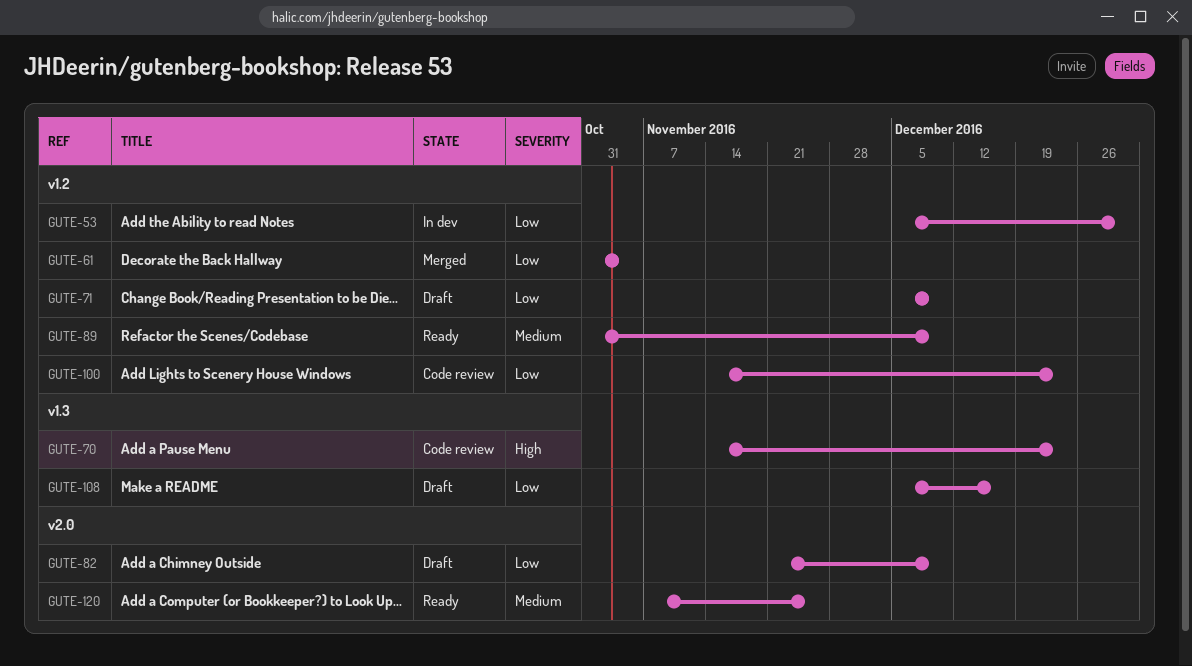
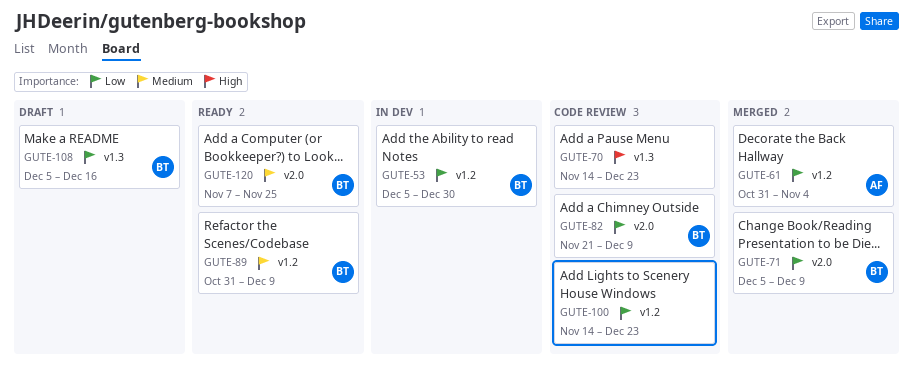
GUTE-71, status: Draft -> Merged
GUTE-71, label: v1.2 -> v2.0
GUTE-82, status: Draft -> Code review

